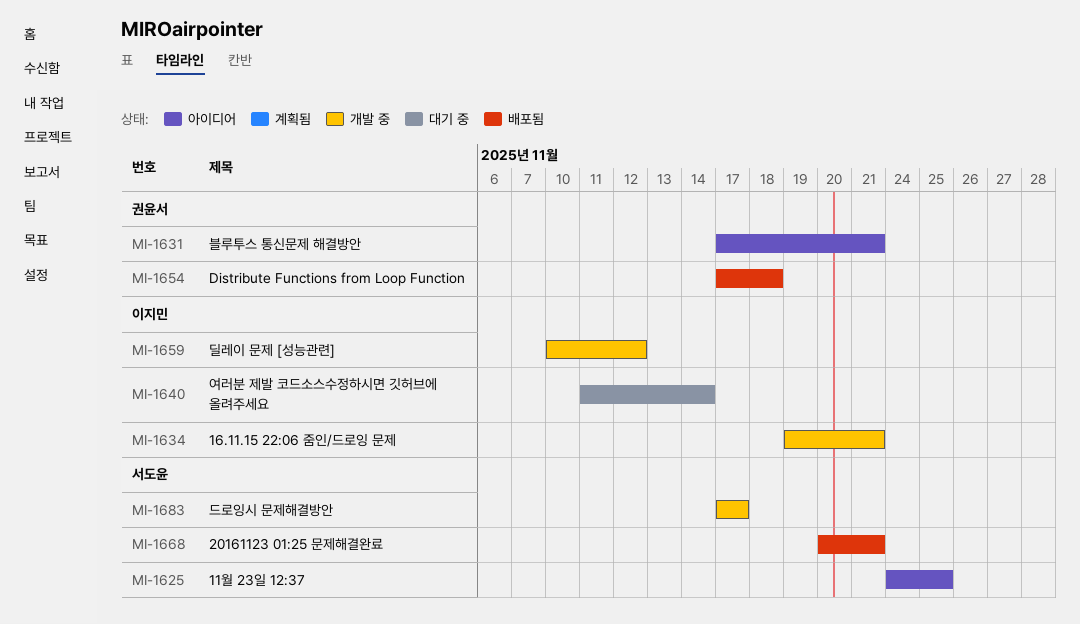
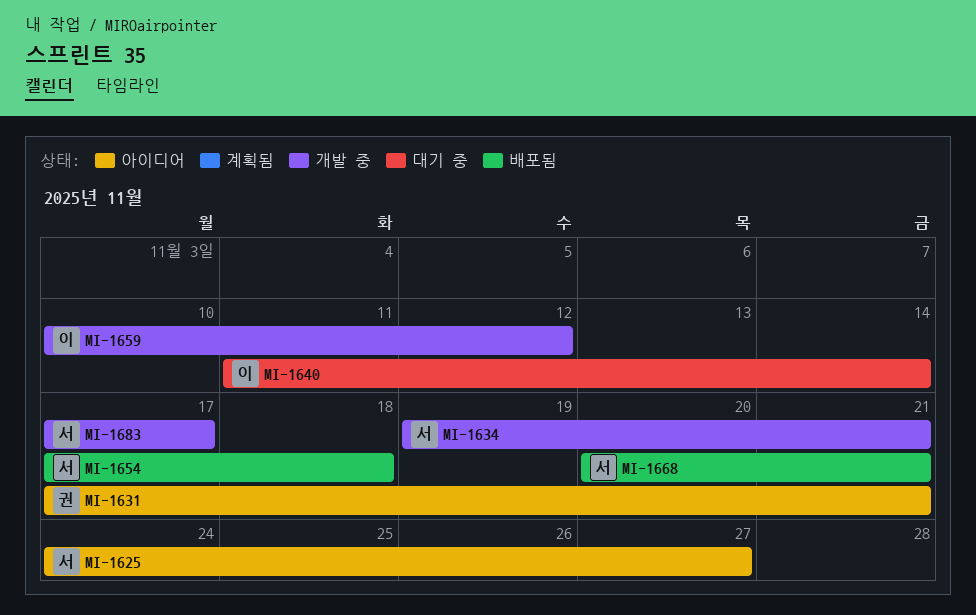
MI-1625, due: Nov 25 -> Nov 27
MI-1634, owner: 이지민 -> 서도윤
MI-1654, owner: 권윤서 -> 서도윤

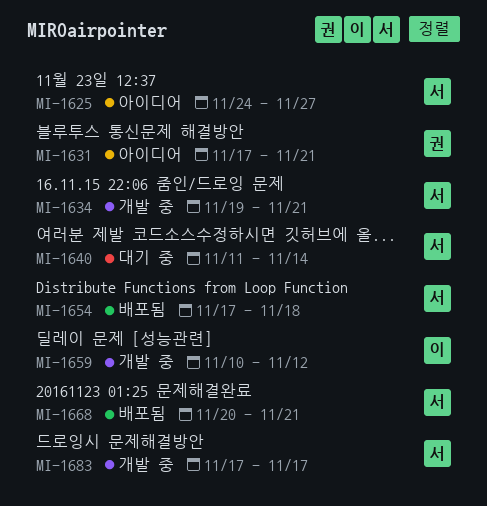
MI-1640, owner: 이 -> 서

